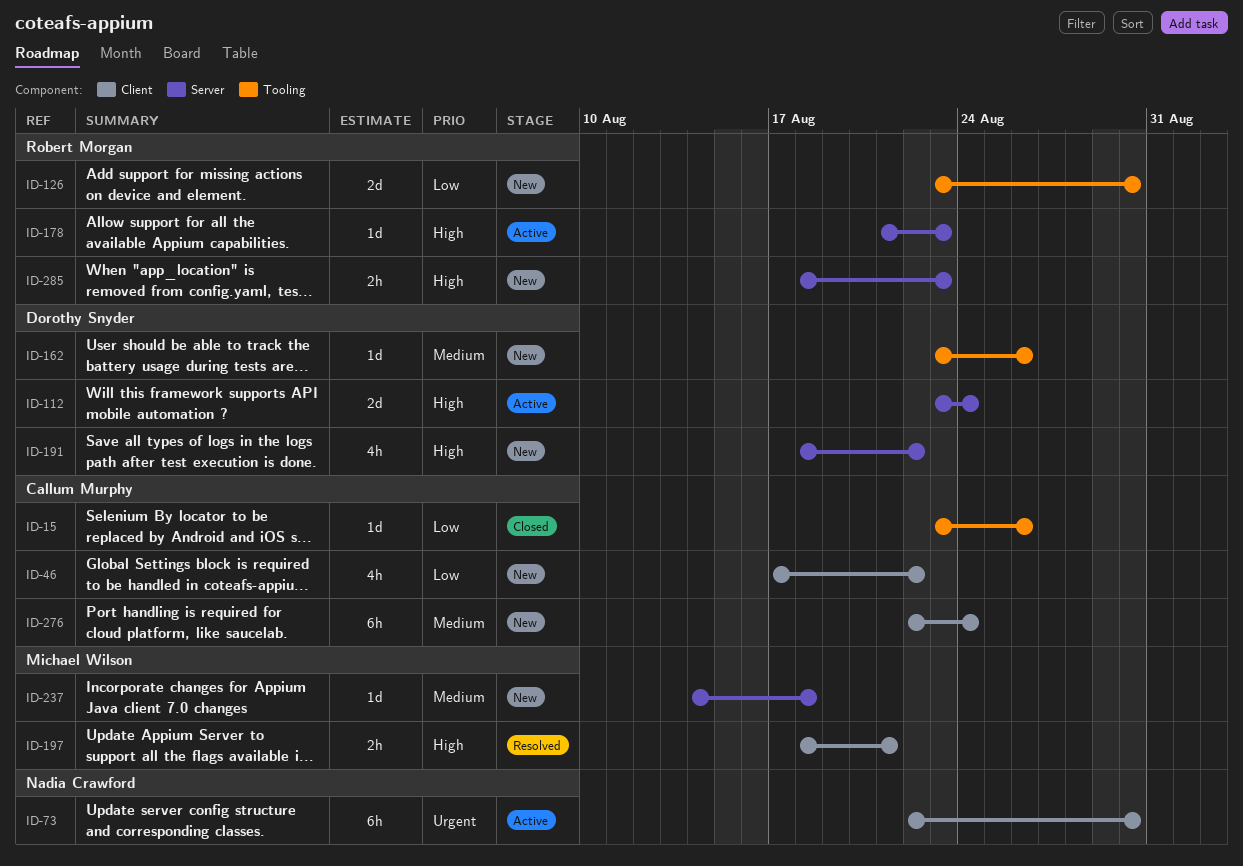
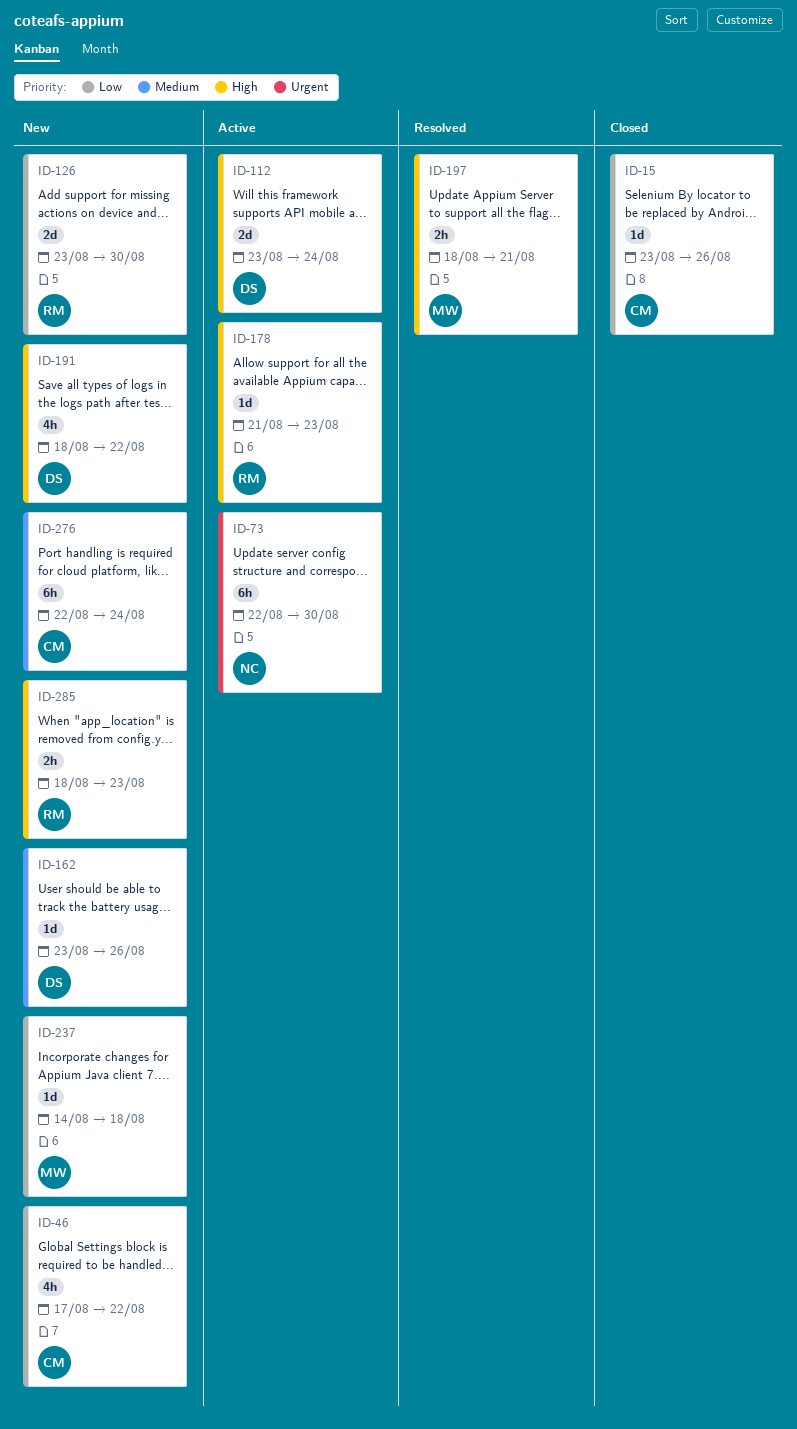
ID-237, priority: Medium -> Low

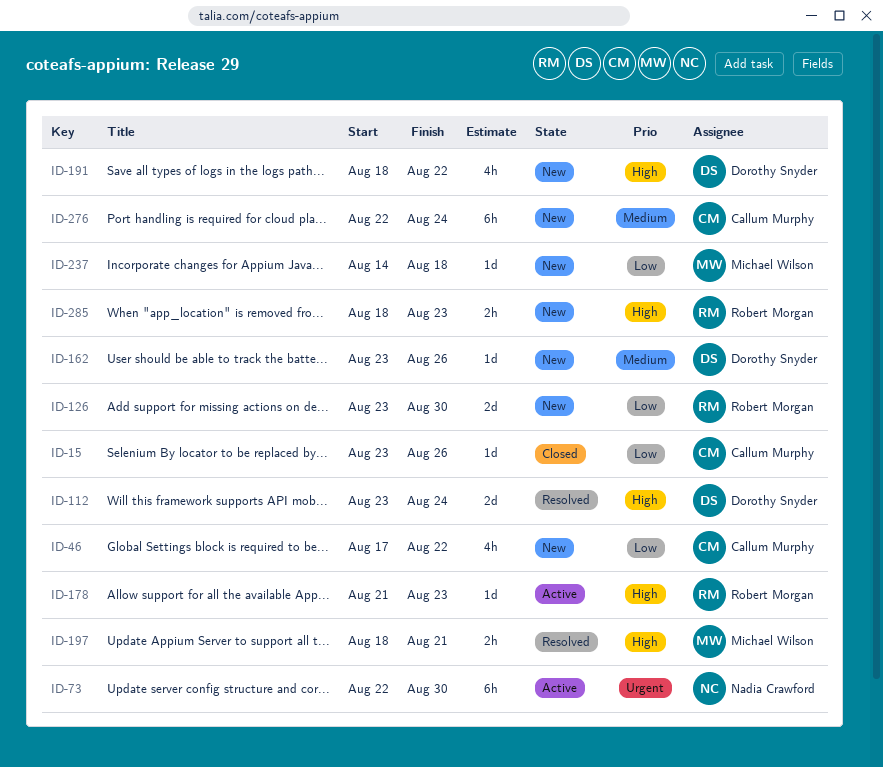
ID-112, status: Active -> Resolved

